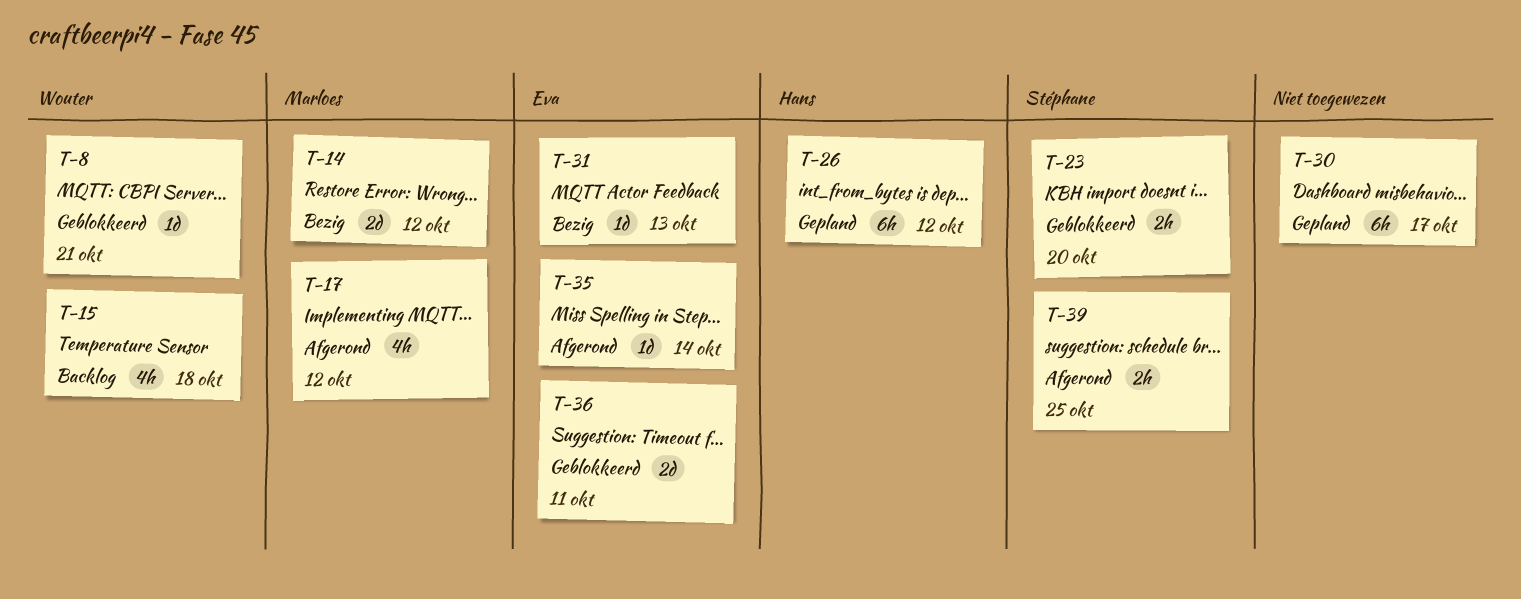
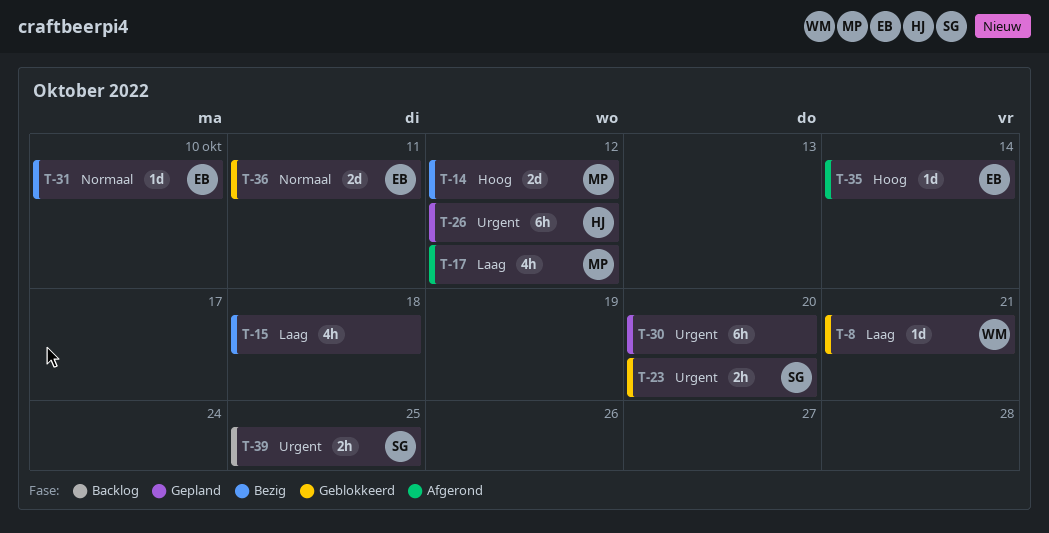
T-15, status: Backlog -> Bezig
T-15, owner: Wouter -> none
T-30, due: Oct 17 -> Oct 20
T-31, due: Oct 13 -> Oct 10
T-39, status: Afgerond -> Backlog

